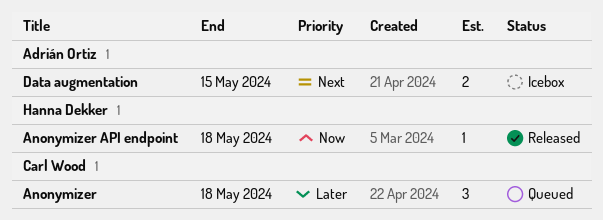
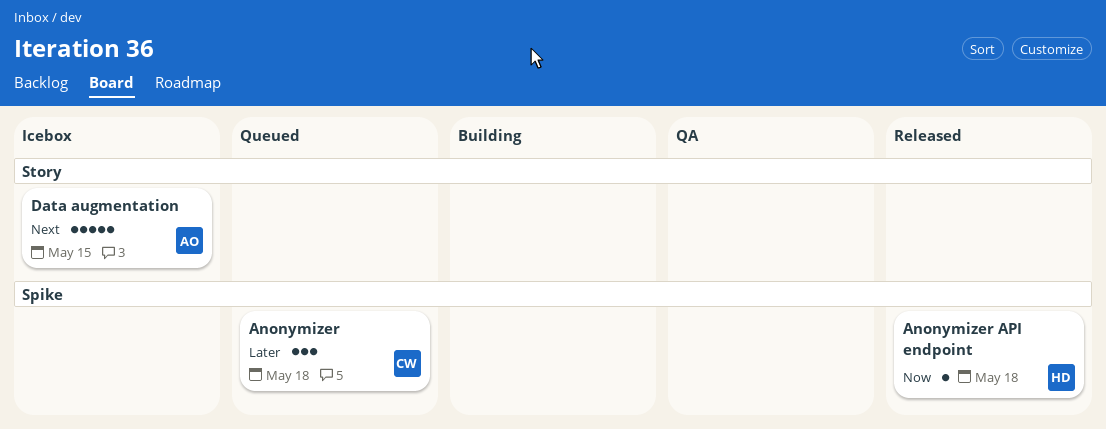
Data augmentation, estimate: 2 -> 5

